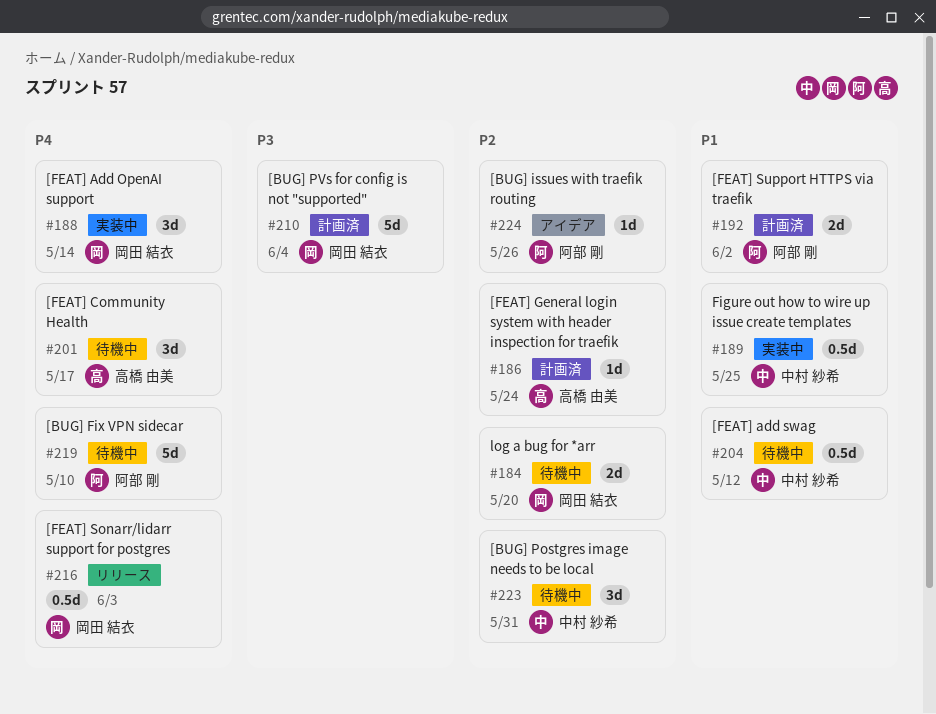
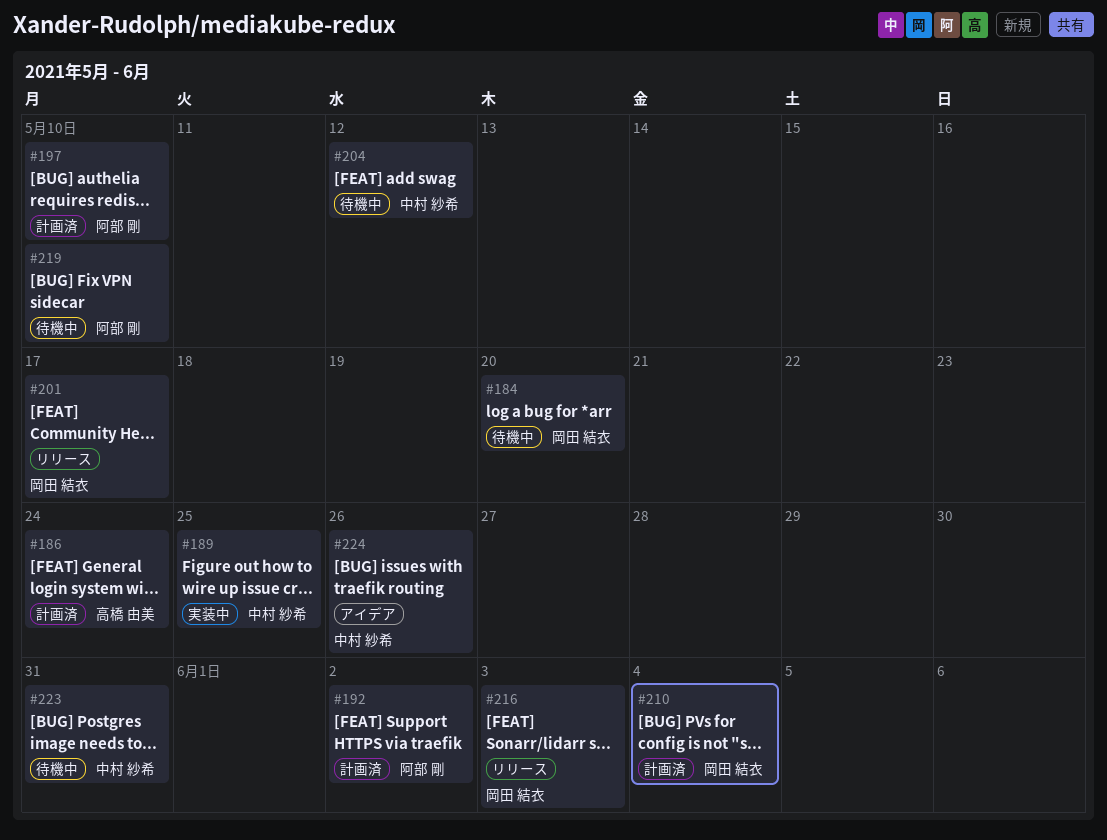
#188: present -> none
#197: none -> present
#201, status: 待機中 -> リリース
#201, owner: 高橋 由美 -> 岡田 結衣
#224, owner: 阿部 剛 -> 中村 紗希

